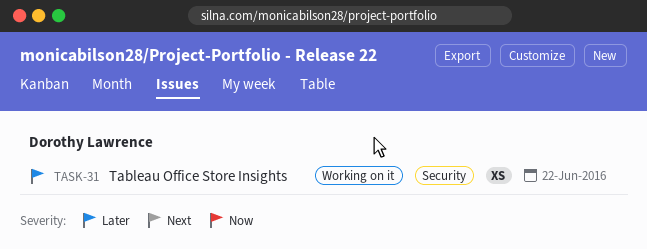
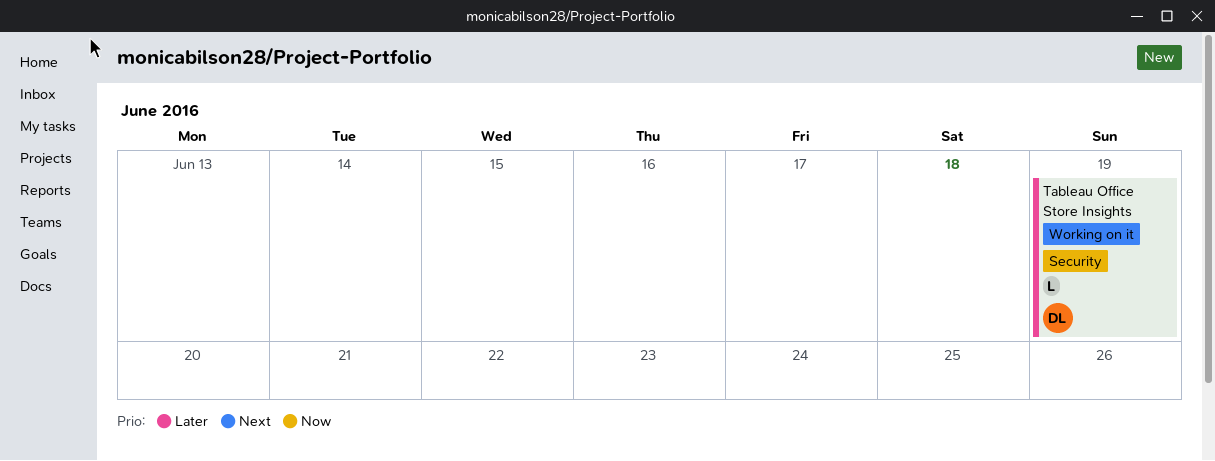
Tableau Office Store Insights, estimate: XS -> L
Tableau Office Store Insights, due: Jun 22 -> Jun 19

